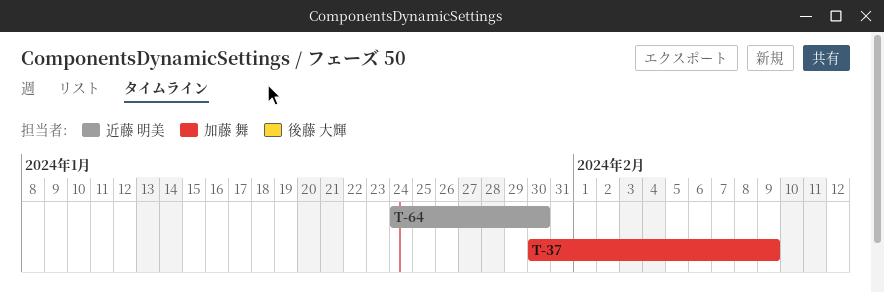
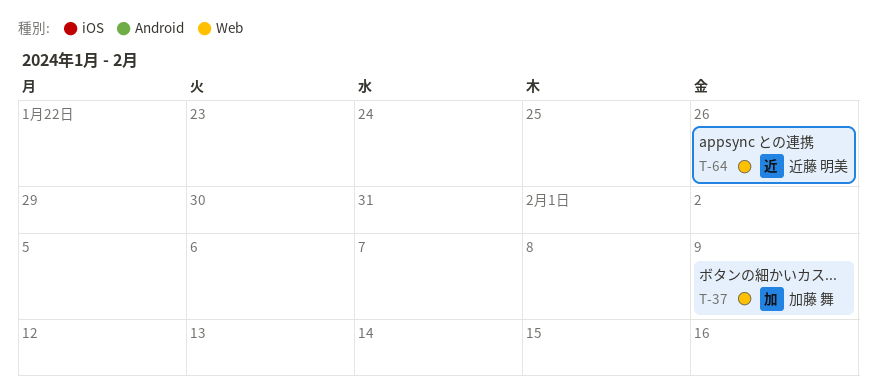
T-64, due: Jan 30 -> Jan 26

